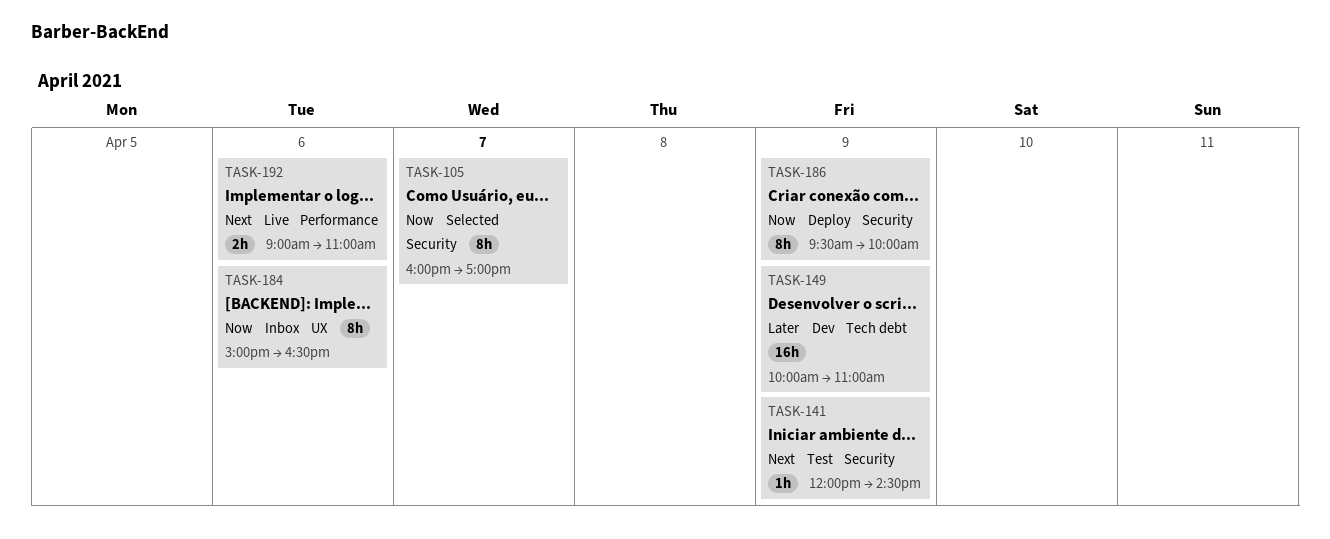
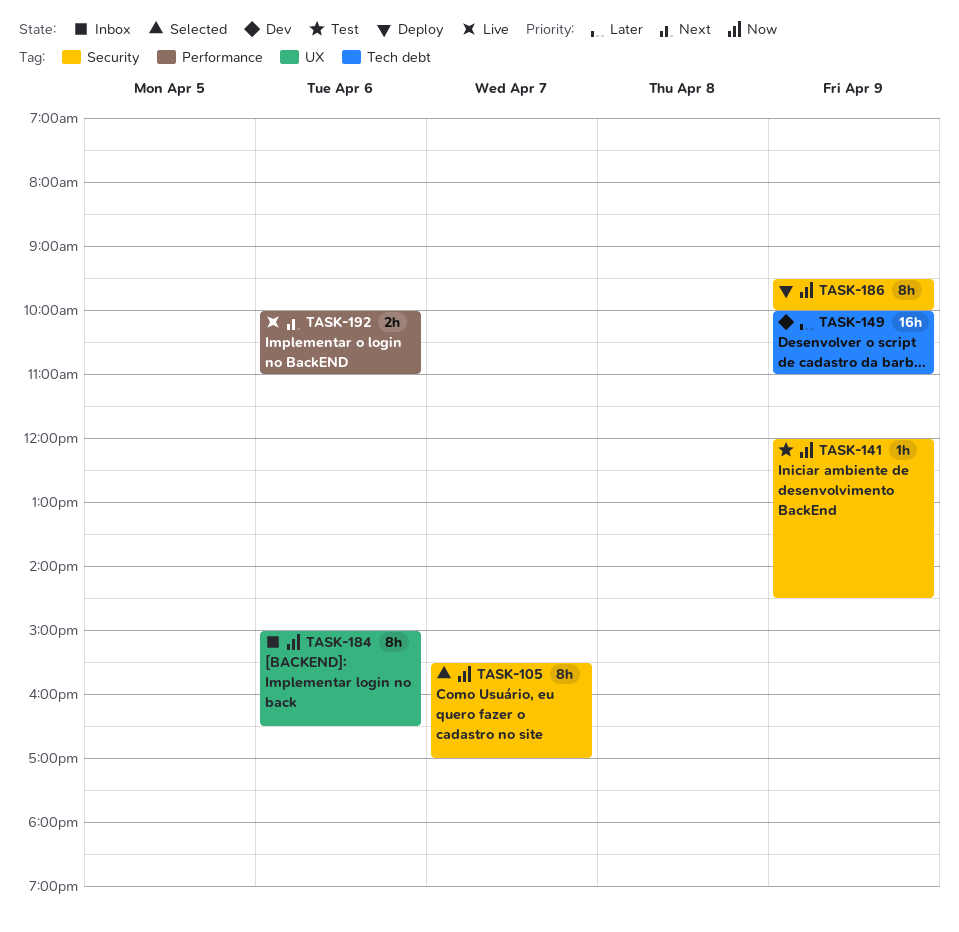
TASK-105, begins: 16:00 -> 15:30
TASK-141, priority: Next -> Now
TASK-192, begins: 09:00 -> 10:00

